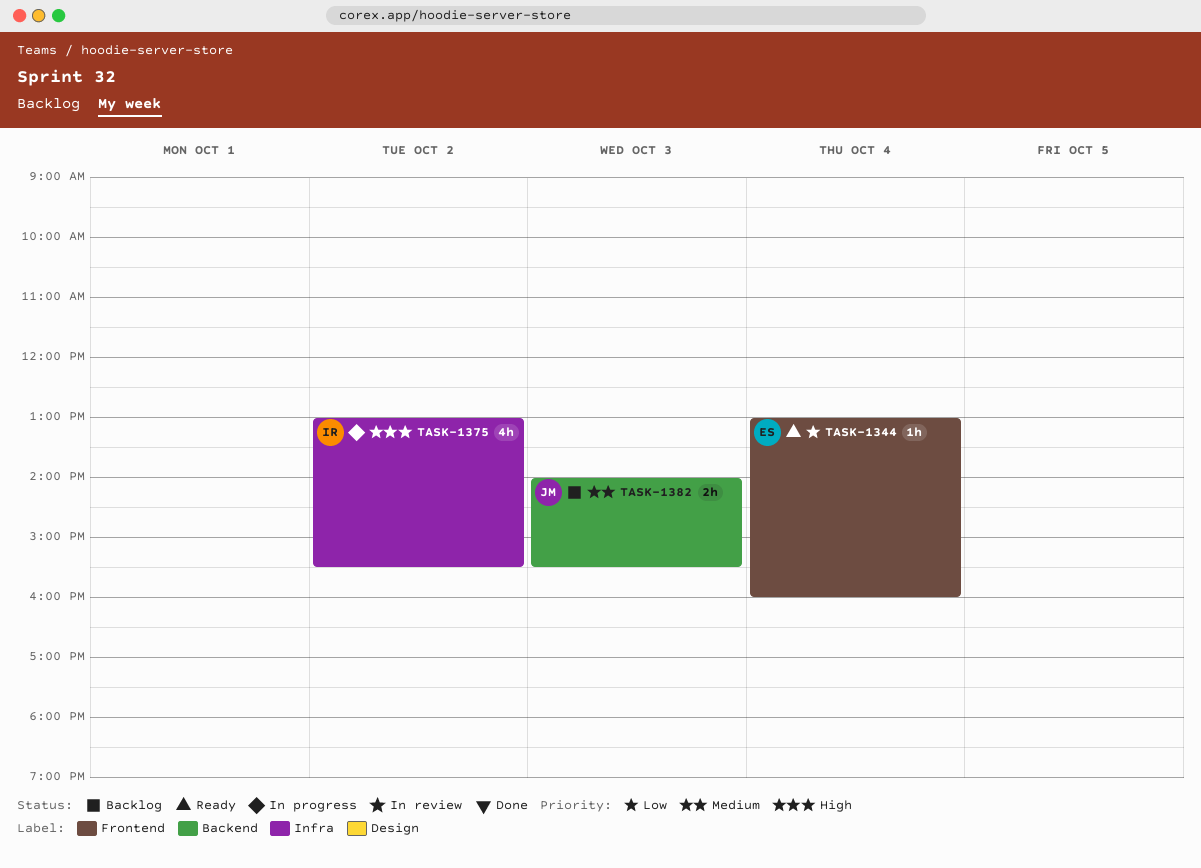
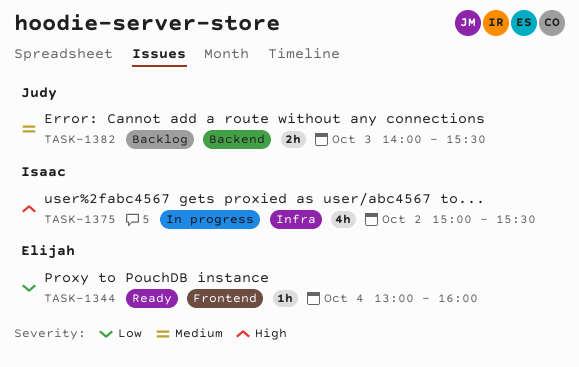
TASK-1375, begins: 13:00 -> 15:00

